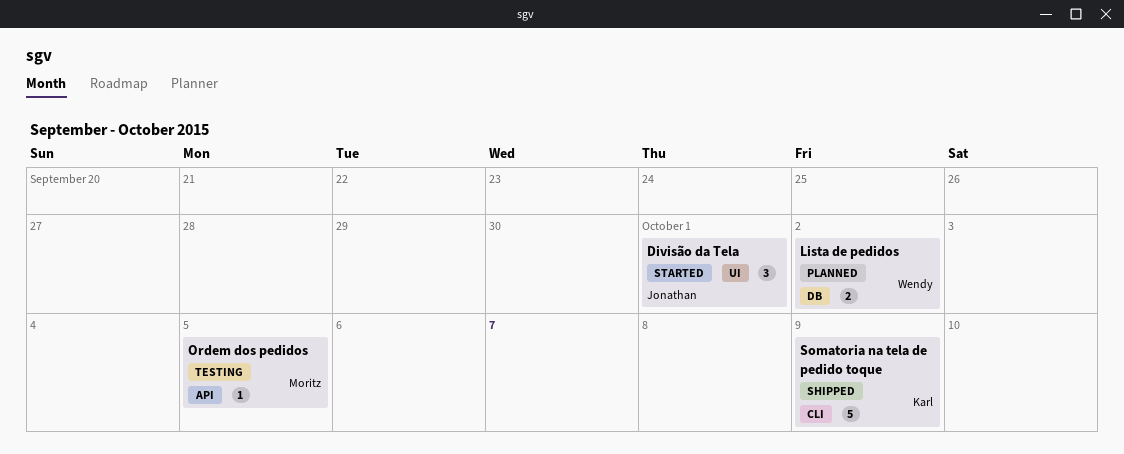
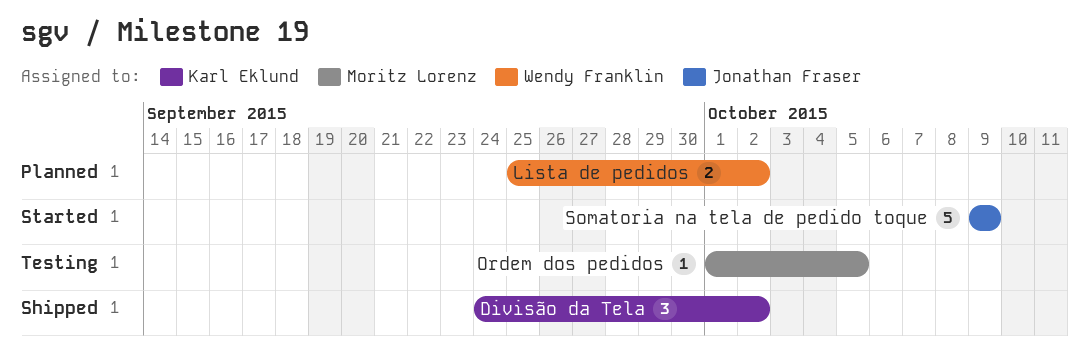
Divisão da Tela, status: Started -> Shipped
Divisão da Tela, owner: Jonathan Fraser -> Karl Eklund
Divisão da Tela, due: Oct 1 -> Oct 2
Somatoria na tela de pedido toque, status: Shipped -> Started
Somatoria na tela de pedido toque, owner: Karl Eklund -> Jonathan Fraser

